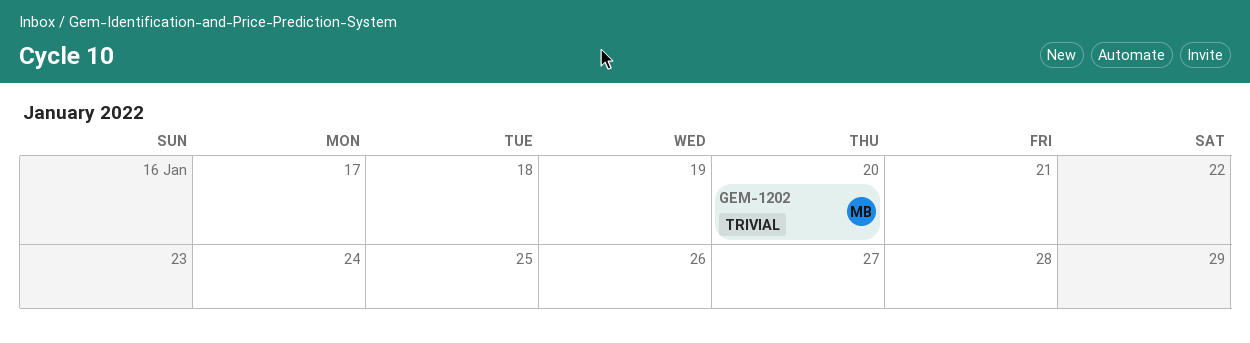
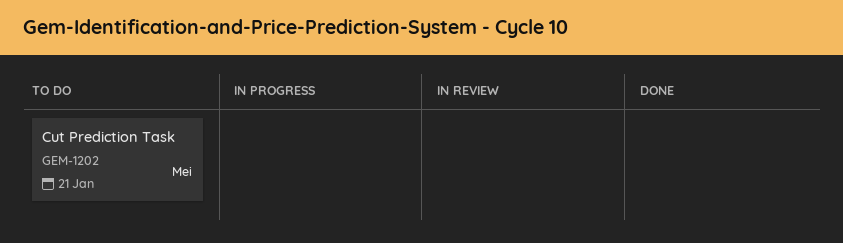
GEM-1202, due: Jan 20 -> Jan 21

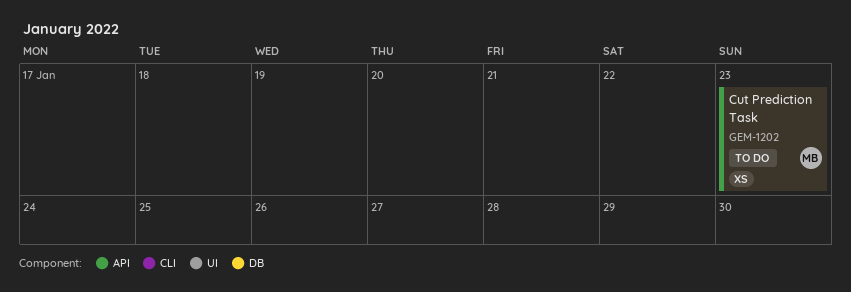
GEM-1202, due: Jan 21 -> Jan 23

